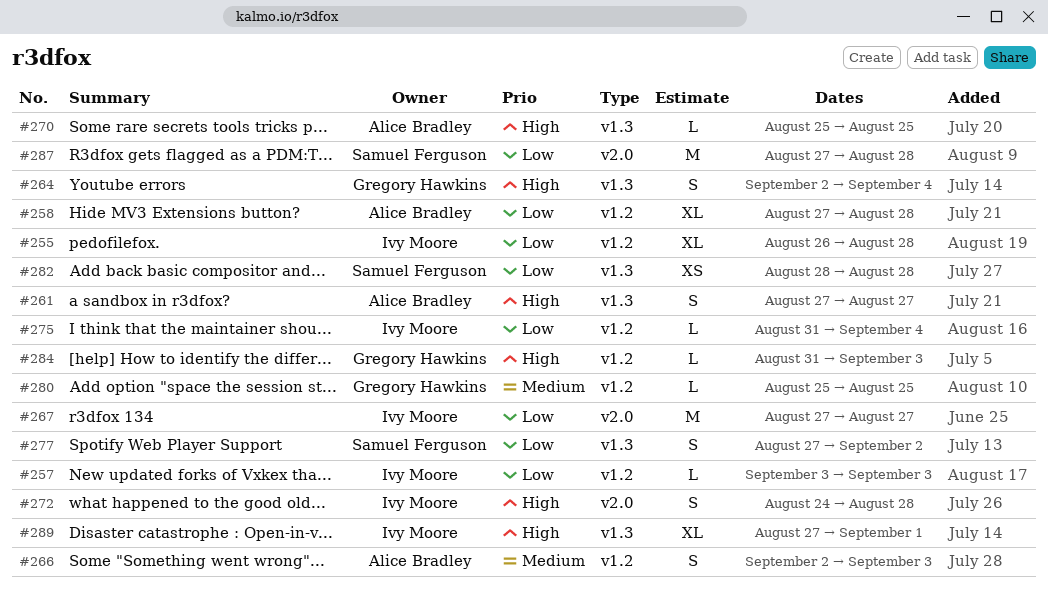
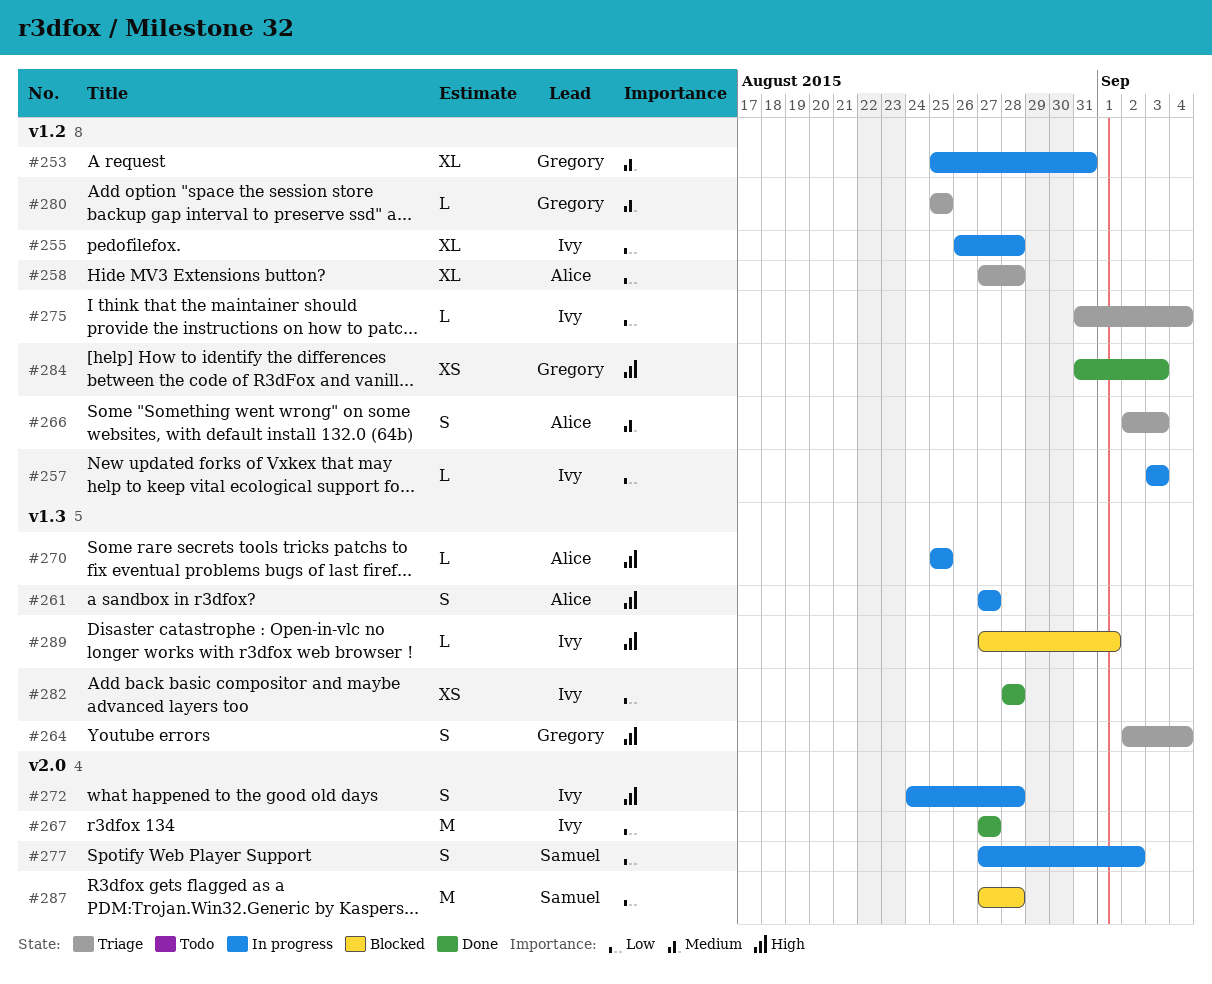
#253: none -> present
#277, label: v1.3 -> v2.0
#282, owner: Samuel Ferguson -> Ivy Moore
#284, estimate: L -> XS
#289, estimate: XL -> L

